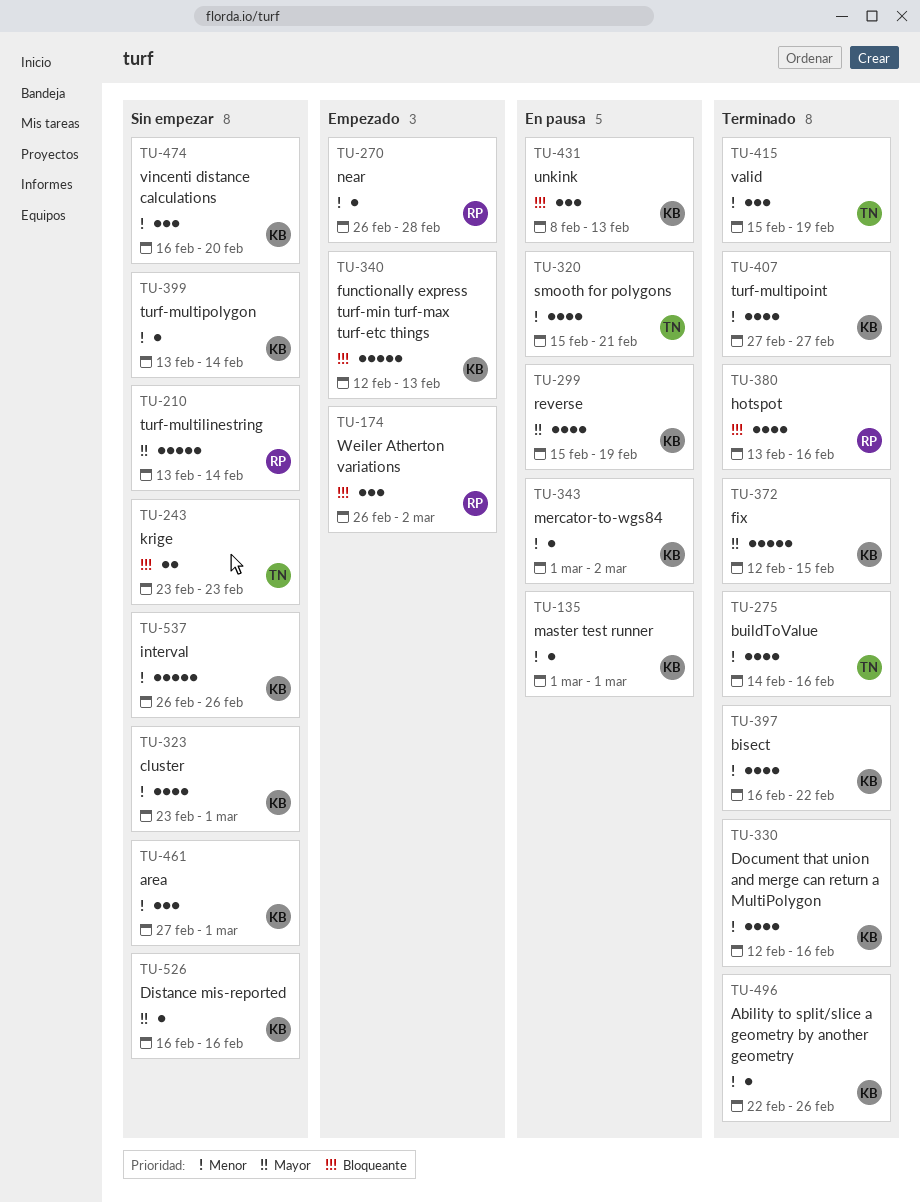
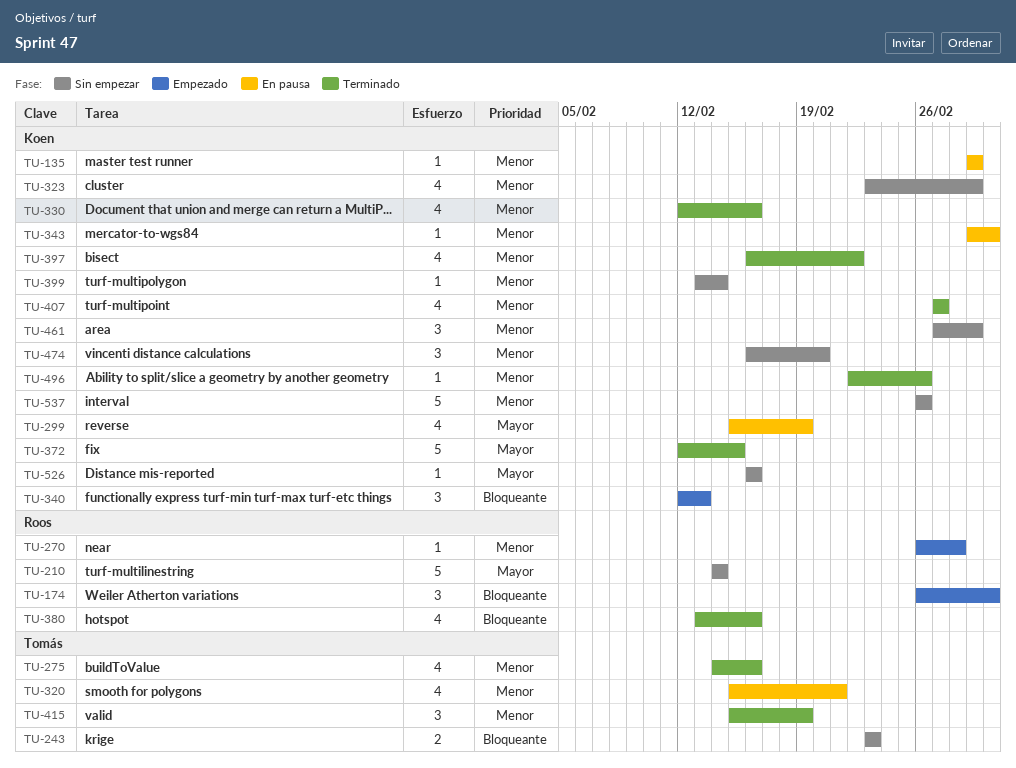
TU-210, start: Feb 13 -> Feb 14
TU-340, estimate: 5 -> 3
TU-431: present -> none

